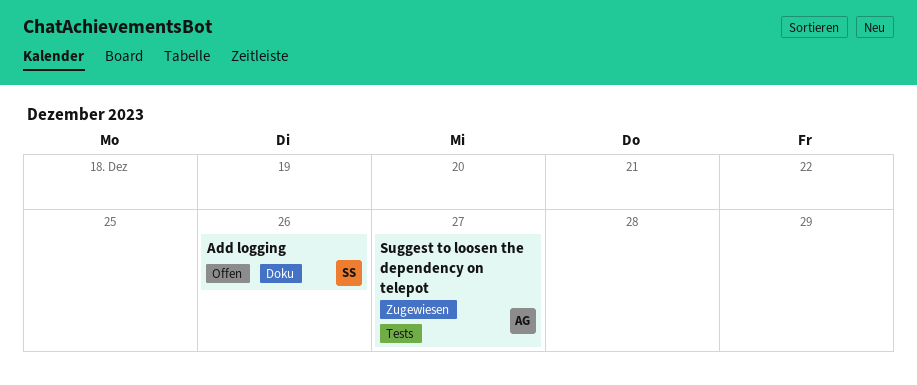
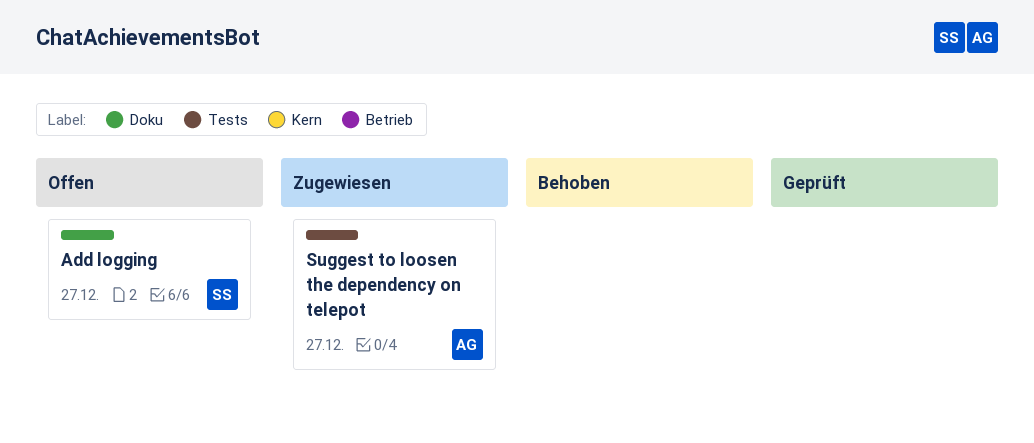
Add logging, due: Dec 26 -> Dec 27

